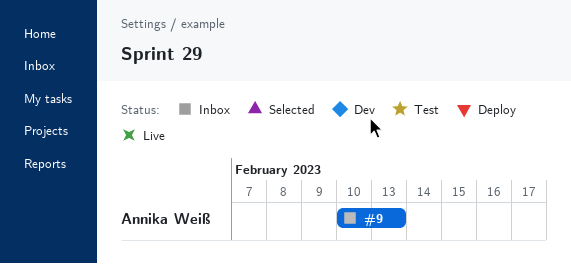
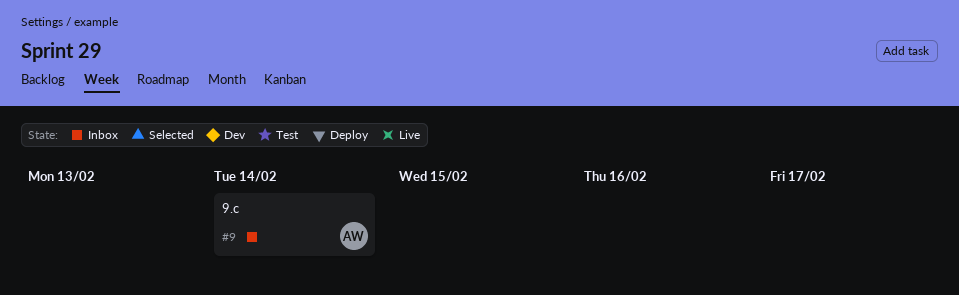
#9, due: Feb 13 -> Feb 14

